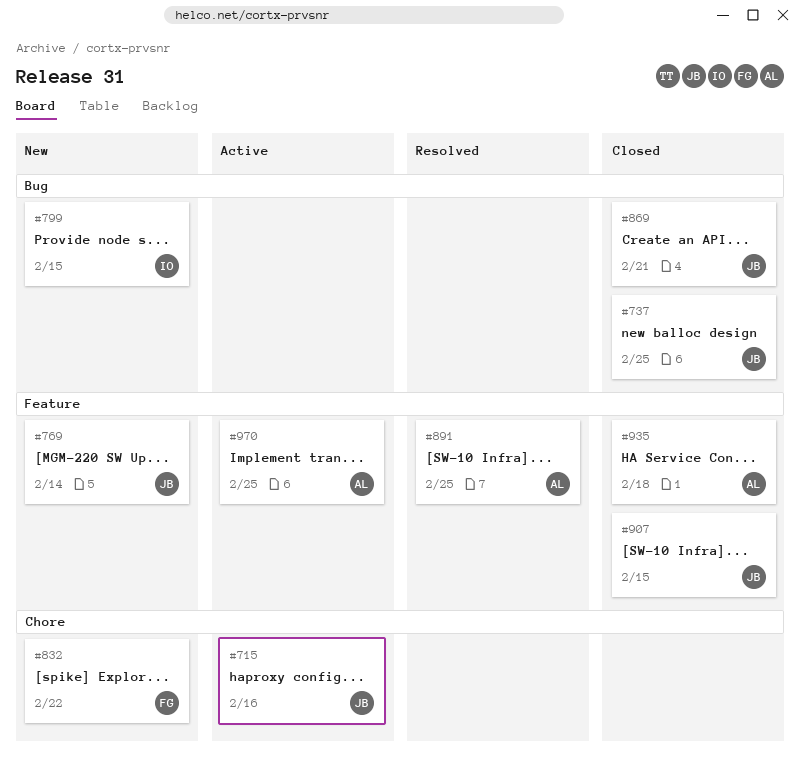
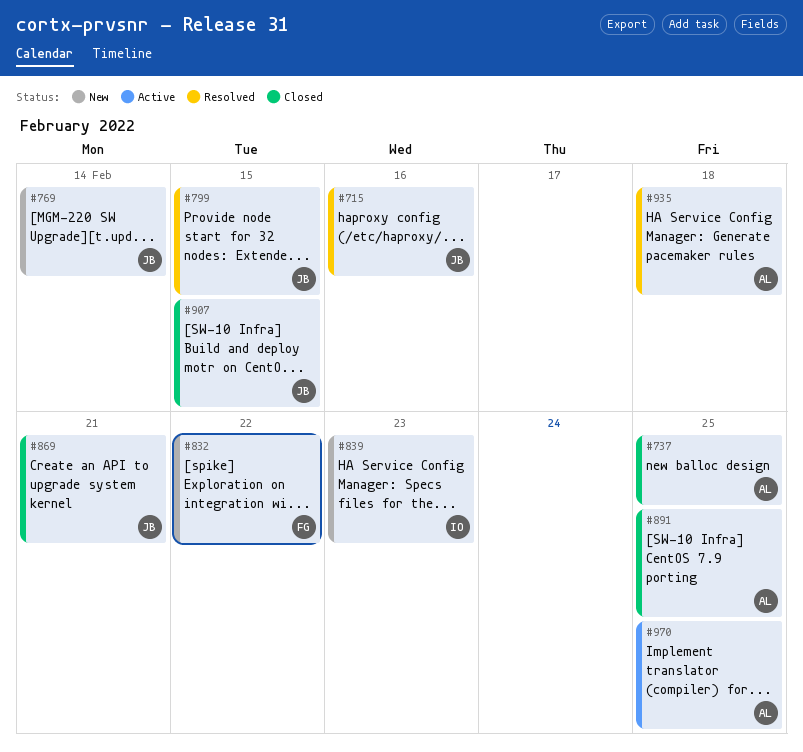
#715, status: Active -> Resolved
#737, owner: JB -> AL
#799, status: New -> Resolved
#799, owner: IO -> JB
#839: none -> present
#891, status: Resolved -> Closed
#935, status: Closed -> Resolved

